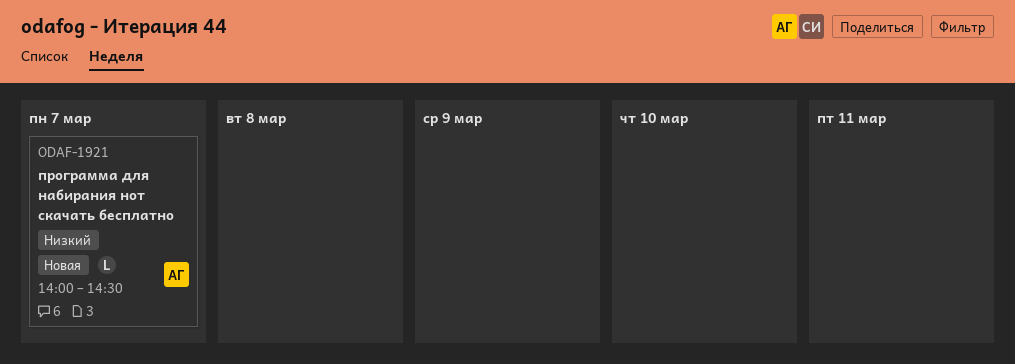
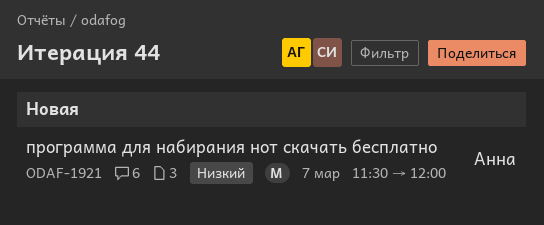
ODAF-1921, estimate: L -> M
ODAF-1921, begins: 14:00 -> 11:30
ODAF-1921, ends: 14:30 -> 12:00

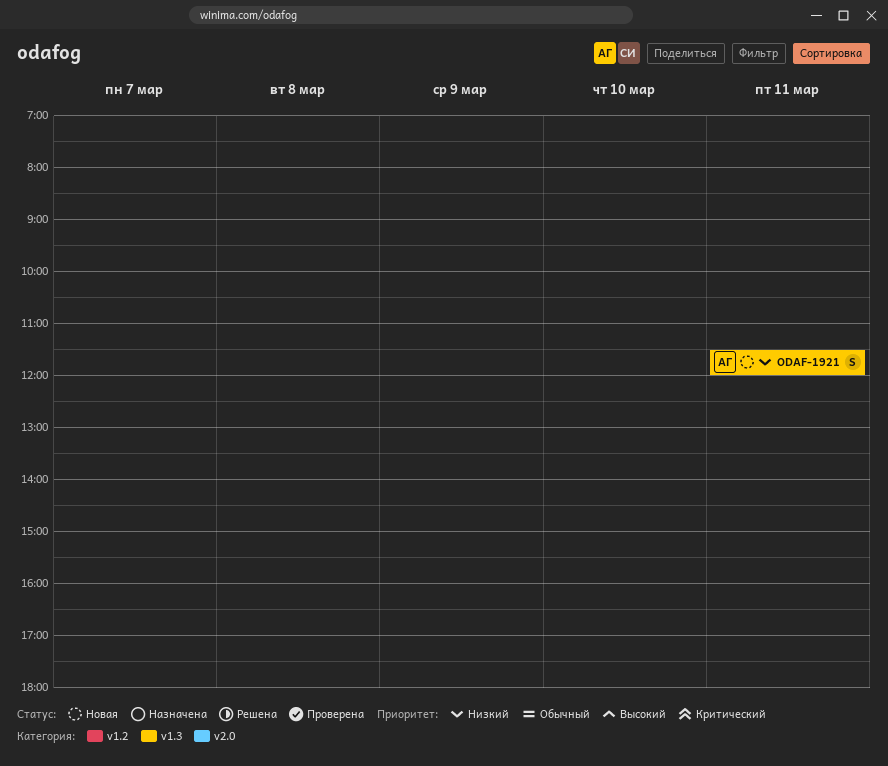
ODAF-1921, estimate: M -> S
ODAF-1921, day: Mar 7 -> Mar 11

